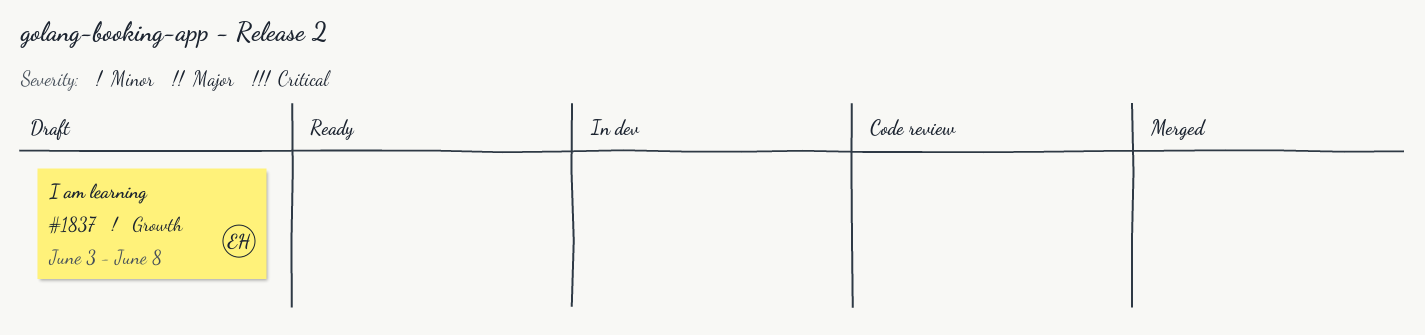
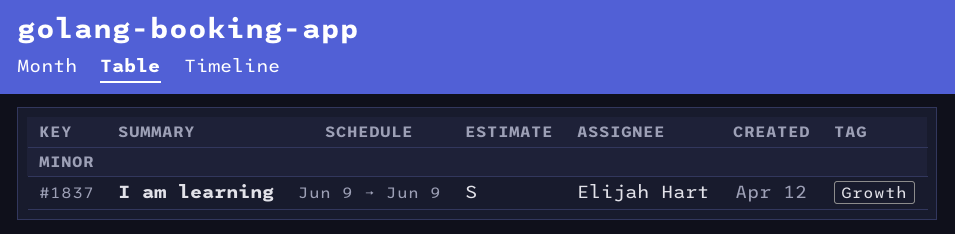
#1837, start: Jun 3 -> Jun 9
#1837, due: Jun 8 -> Jun 9

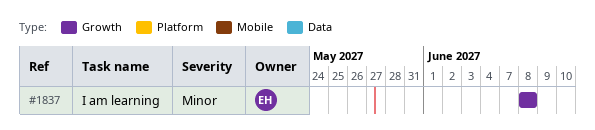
#1837, start: Jun 9 -> Jun 8
#1837, due: Jun 9 -> Jun 8

